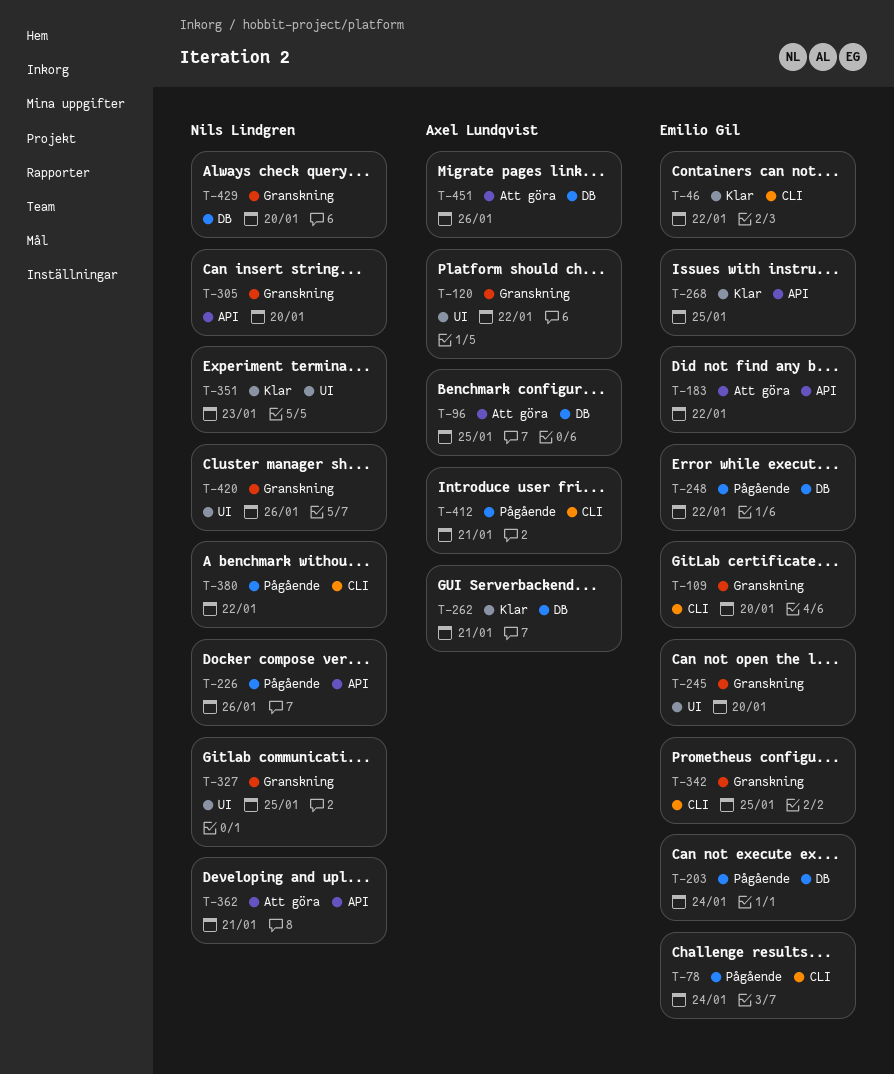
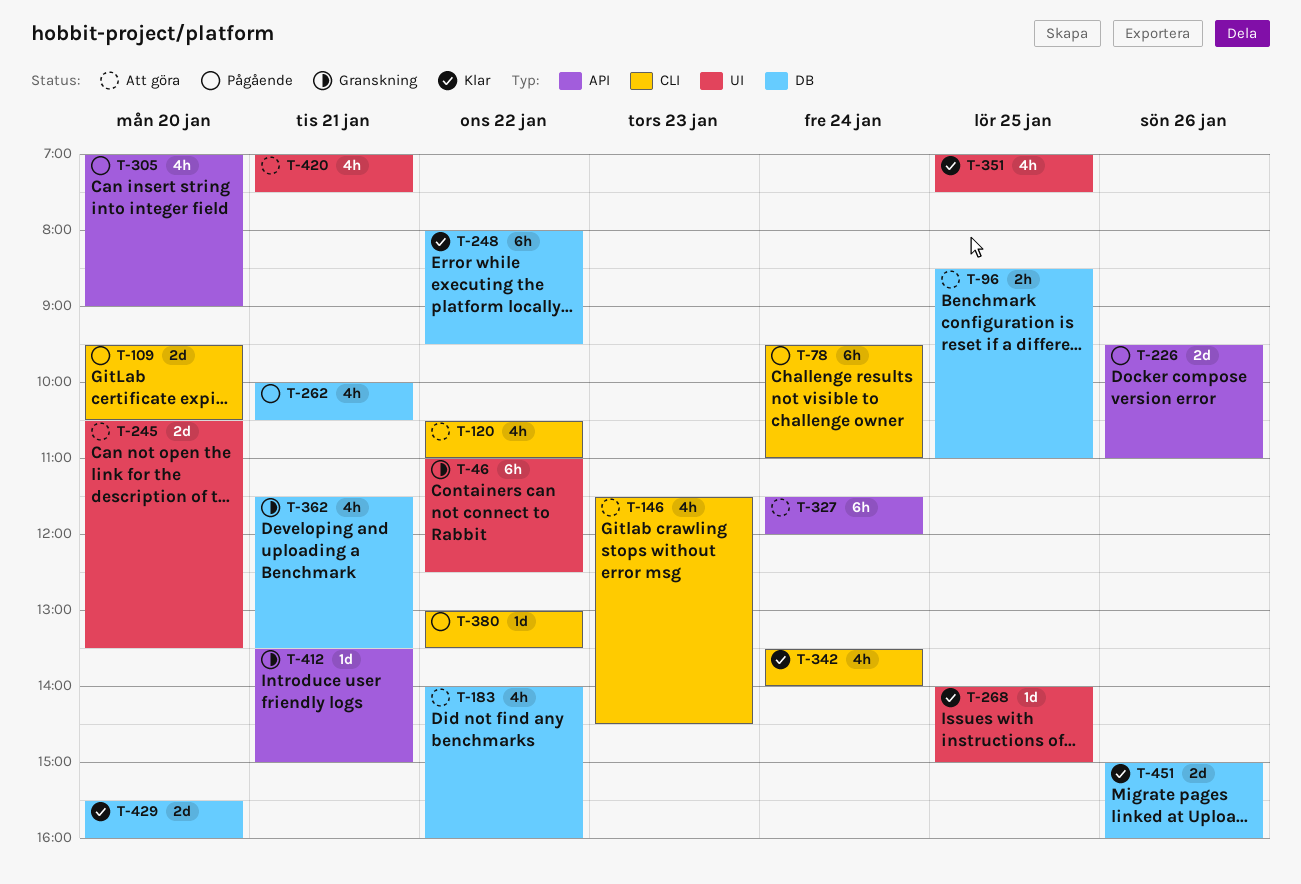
T-46, status: Klar -> Granskning
T-46, label: CLI -> UI
T-109, status: Granskning -> Pågående
T-120, status: Granskning -> Att göra
T-120, label: UI -> CLI
T-146: none -> present
T-183, label: API -> DB
T-203: present -> none
T-245, status: Granskning -> Att göra
T-248, status: Pågående -> Klar
T-262, status: Klar -> Pågående
T-268, label: API -> UI
T-305, status: Granskning -> Pågående
T-327, status: Granskning -> Att göra
T-327, label: UI -> API
T-327, day: Jan 25 -> Jan 24
T-342, status: Granskning -> Klar
T-342, day: Jan 25 -> Jan 24
T-351, day: Jan 23 -> Jan 25
T-362, status: Att göra -> Granskning
T-362, label: API -> DB
T-412, status: Pågående -> Granskning
T-412, label: CLI -> API
T-420, status: Granskning -> Att göra
T-420, day: Jan 26 -> Jan 21
T-429, status: Granskning -> Klar
T-451, status: Att göra -> Klar

